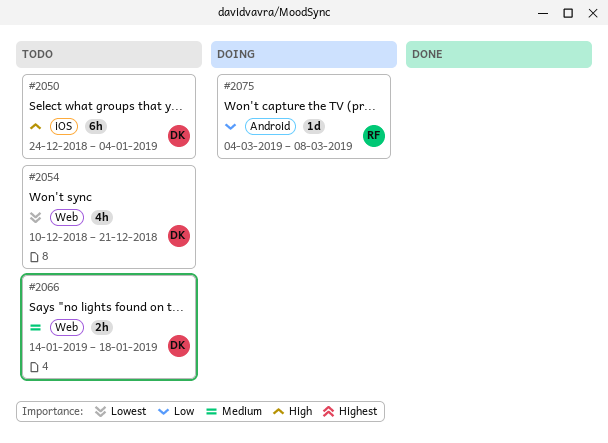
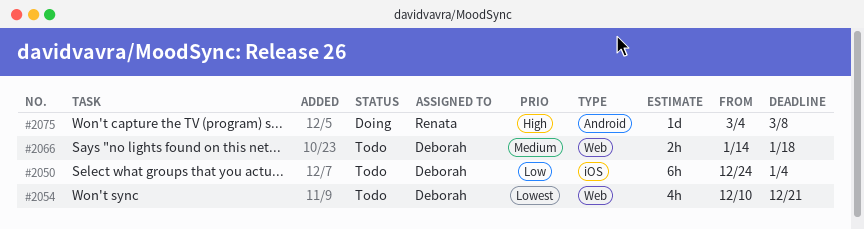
#2050, priority: High -> Low
#2075, priority: Low -> High

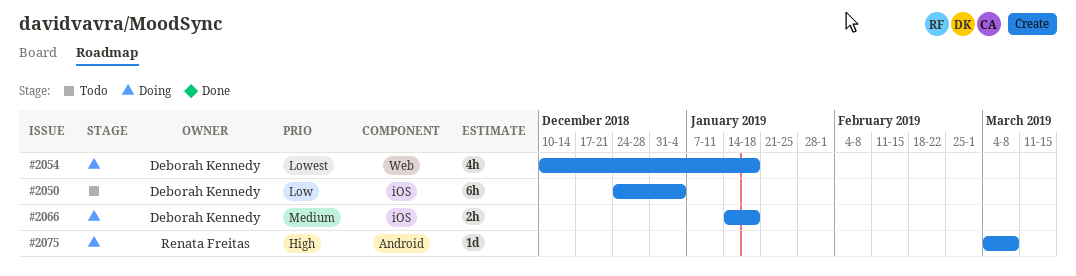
#2054, status: Todo -> Doing
#2054, due: Dec 21 -> Jan 18
#2066, status: Todo -> Doing
#2066, label: Web -> iOS

